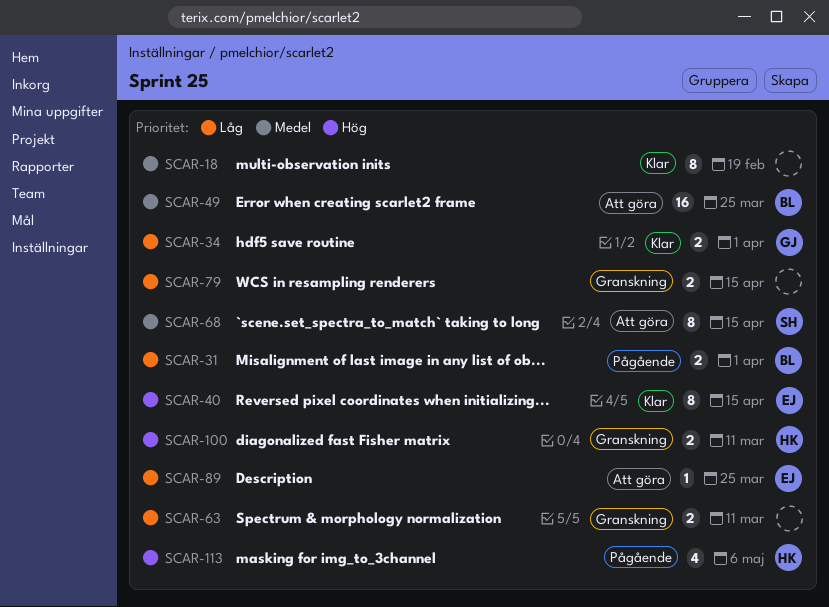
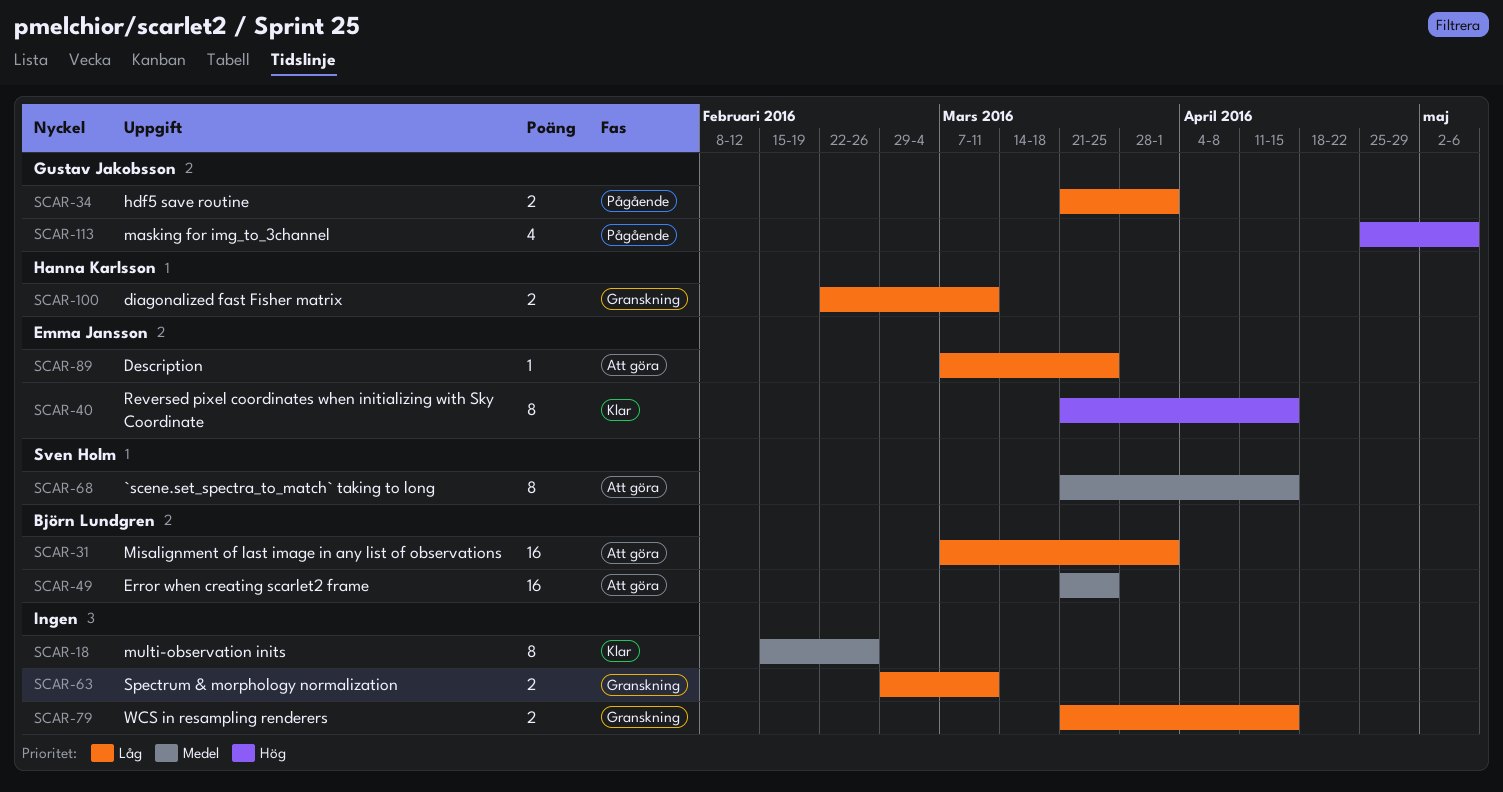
SCAR-18, due: Feb 19 -> Feb 26
SCAR-31, status: Pågående -> Att göra
SCAR-31, estimate: 2 -> 16
SCAR-34, status: Klar -> Pågående
SCAR-100, priority: Hög -> Låg
SCAR-113, owner: Hanna Karlsson -> Gustav Jakobsson

